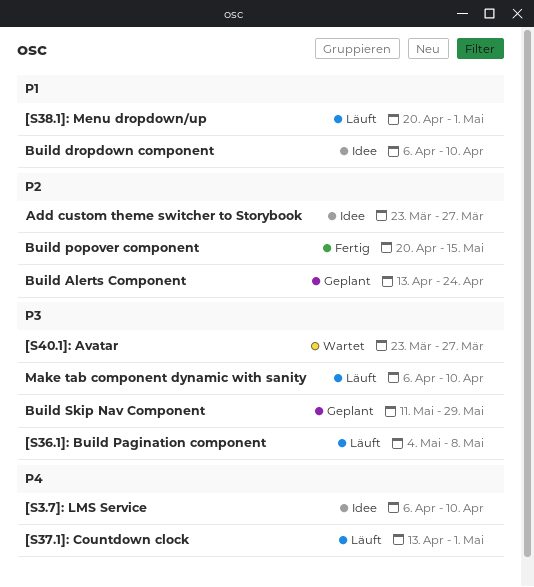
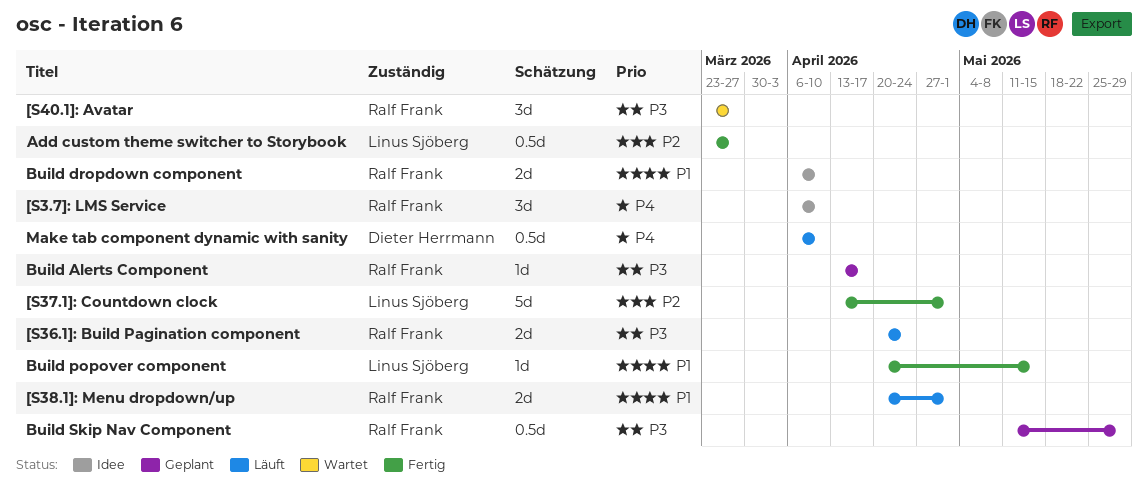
[S36.1]: Build Pagination component, start: May 4 -> Apr 20
[S36.1]: Build Pagination component, due: May 8 -> Apr 24
[S37.1]: Countdown clock, status: Läuft -> Fertig
[S37.1]: Countdown clock, priority: P4 -> P2
Add custom theme switcher to Storybook, status: Idee -> Fertig
Build Alerts Component, priority: P2 -> P3
Build Alerts Component, due: Apr 24 -> Apr 17
Build popover component, priority: P2 -> P1
Make tab component dynamic with sanity, priority: P3 -> P4

